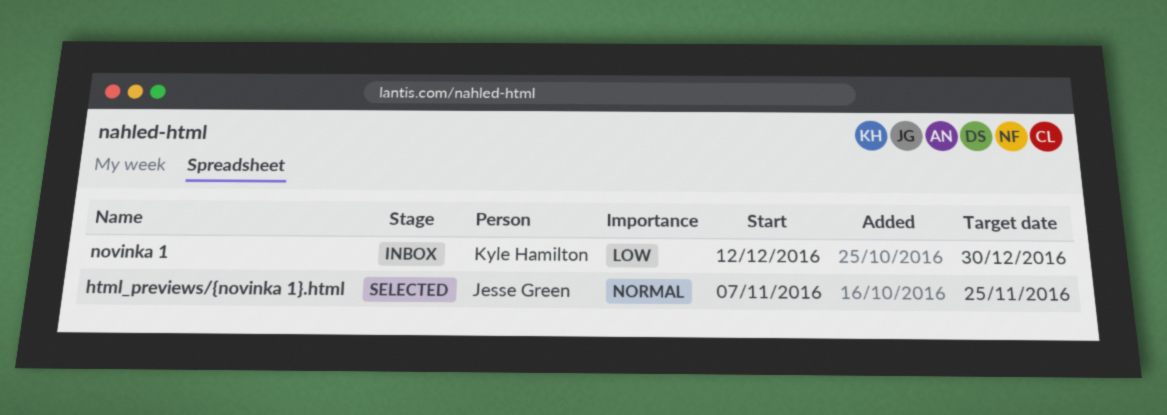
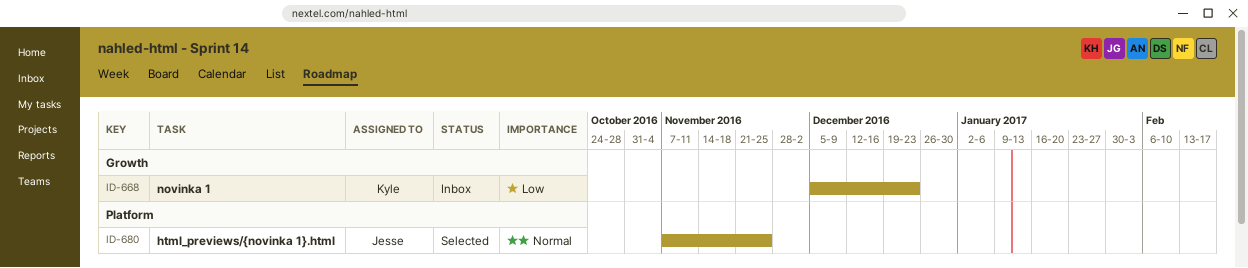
novinka 1, start: Dec 12 -> Dec 5
novinka 1, due: Dec 30 -> Dec 23

